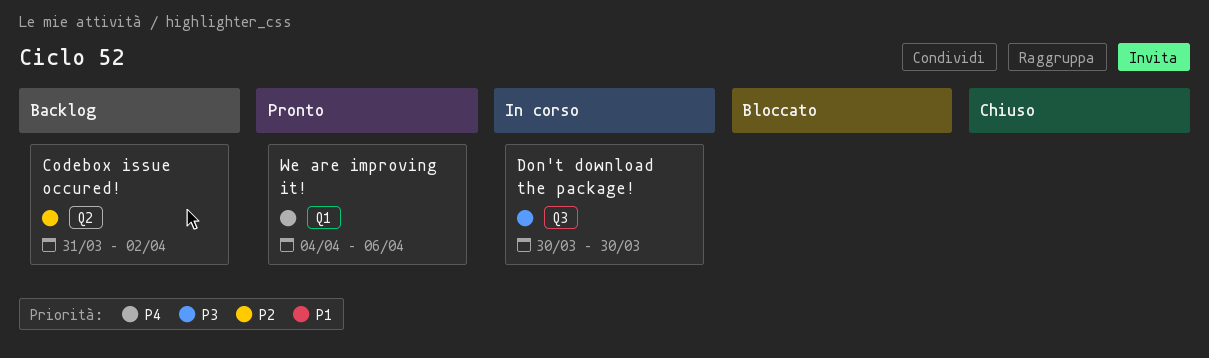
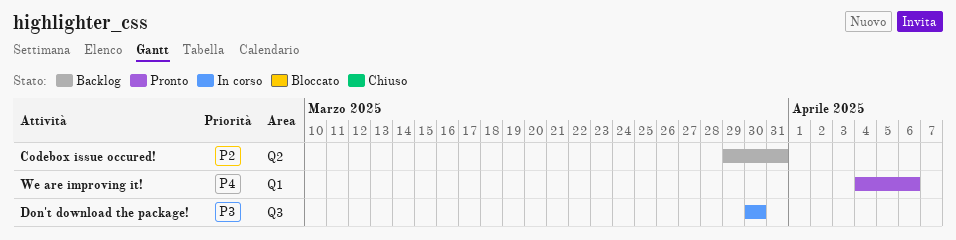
Codebox issue occured!, start: Mar 31 -> Mar 29
Codebox issue occured!, due: Apr 2 -> Mar 31

